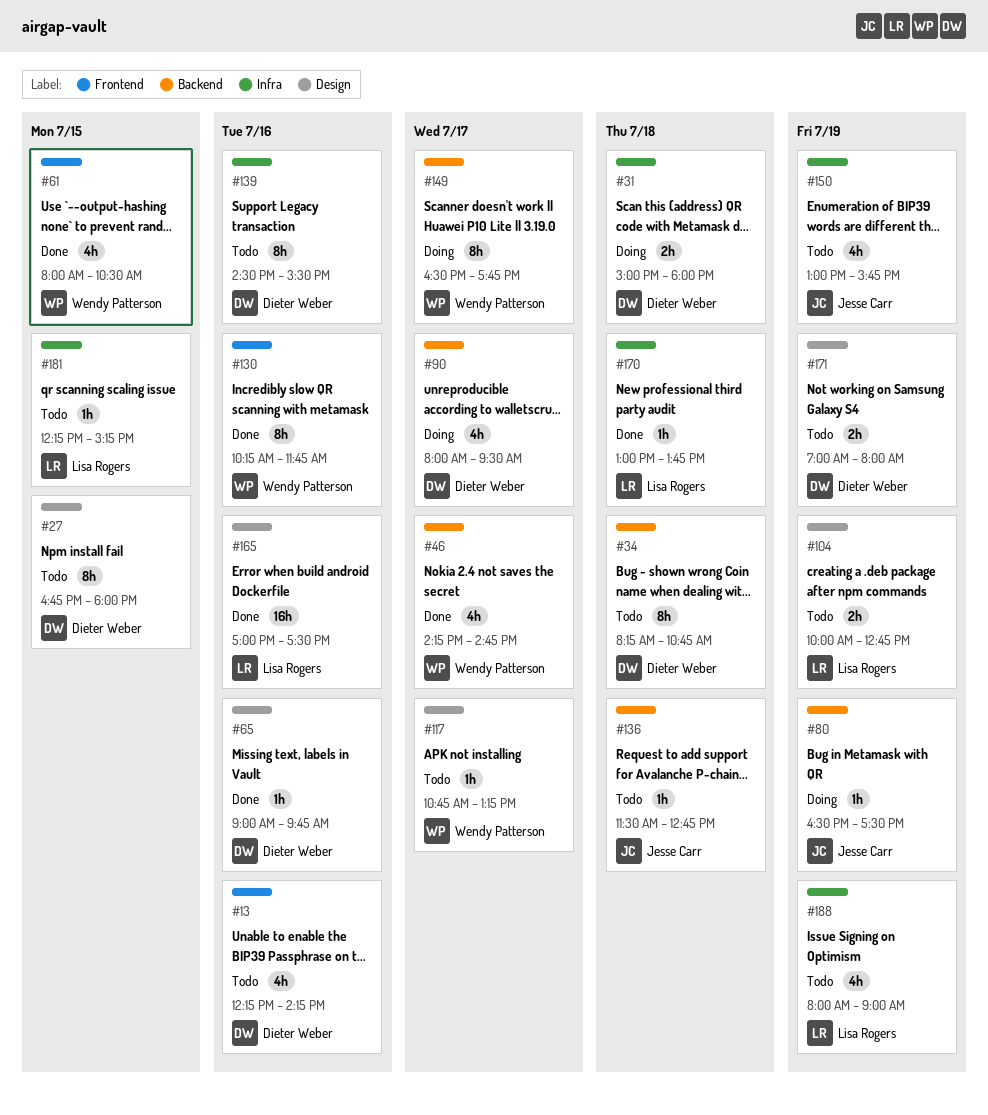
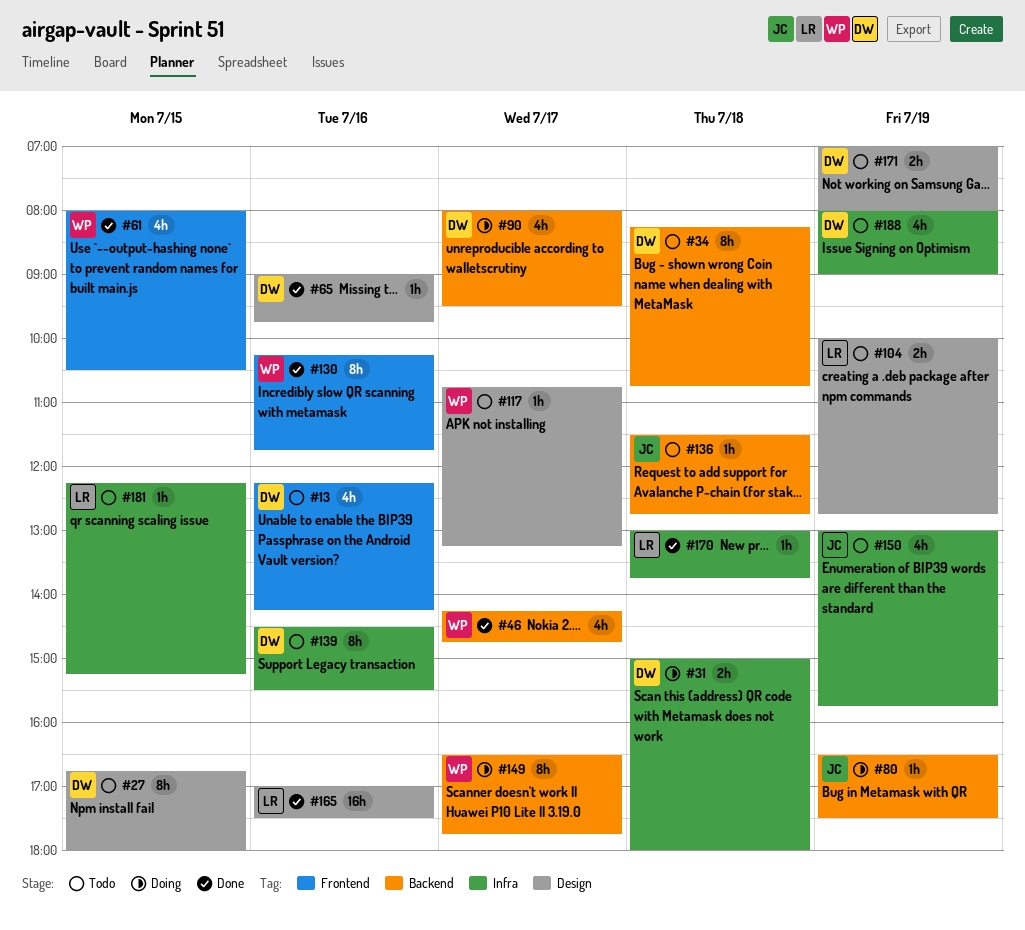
#188, owner: Lisa Rogers -> Dieter Weber

